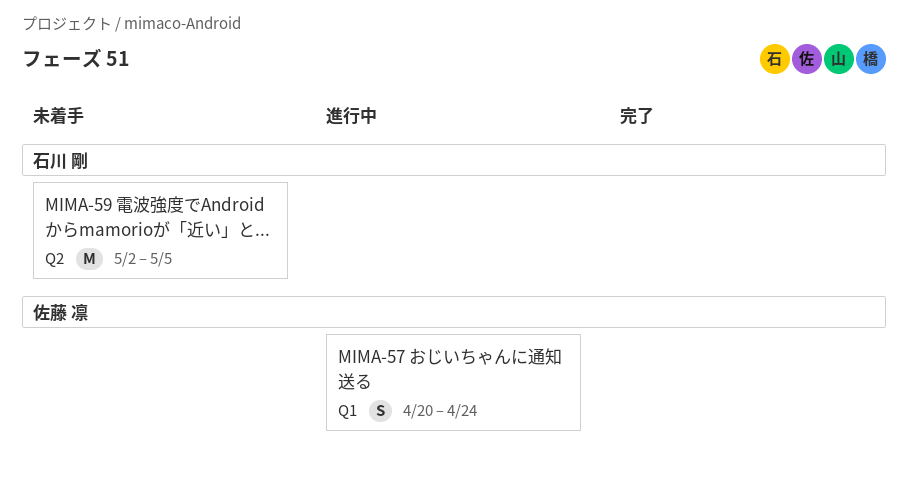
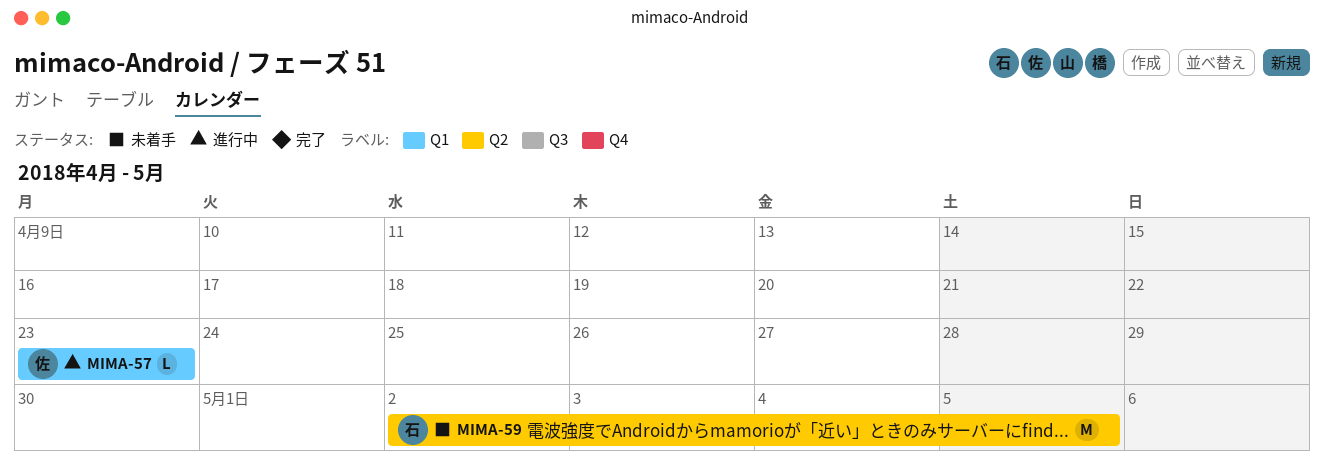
MIMA-57, estimate: S -> L
MIMA-57, start: Apr 20 -> Apr 23
MIMA-57, due: Apr 24 -> Apr 23

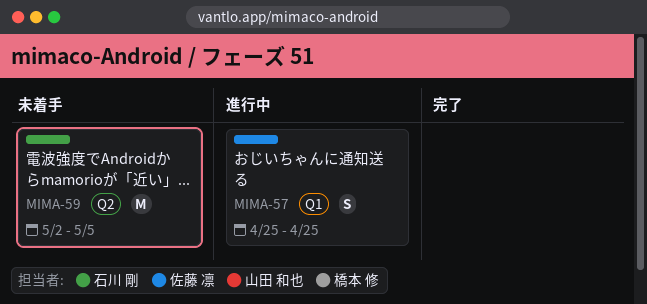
MIMA-57, estimate: L -> S
MIMA-57, start: Apr 23 -> Apr 25
MIMA-57, due: Apr 23 -> Apr 25

